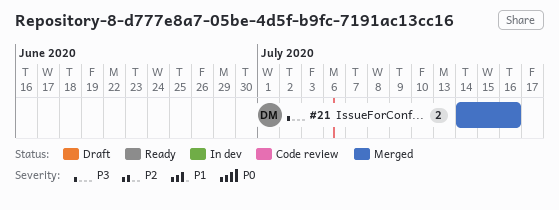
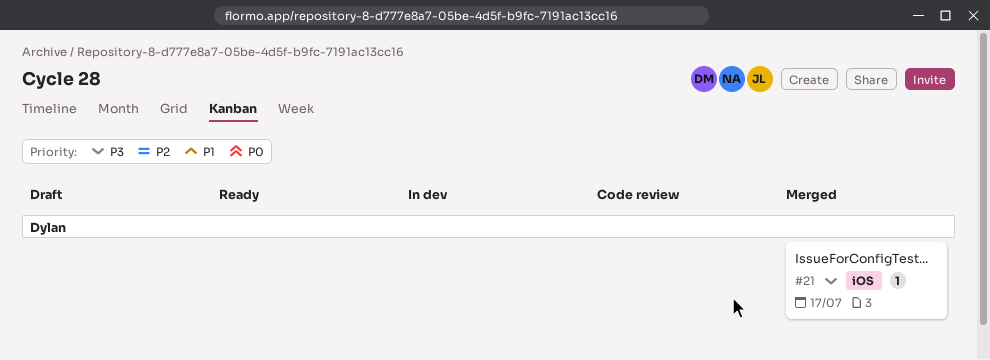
#21, estimate: 2 -> 1
#21, due: Jul 16 -> Jul 17

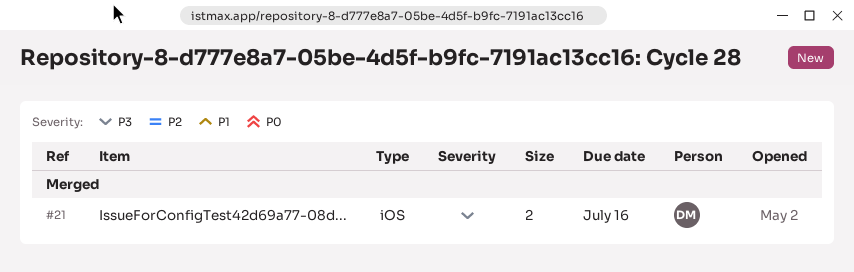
#21, estimate: 1 -> 2
#21, due: Jul 17 -> Jul 16

